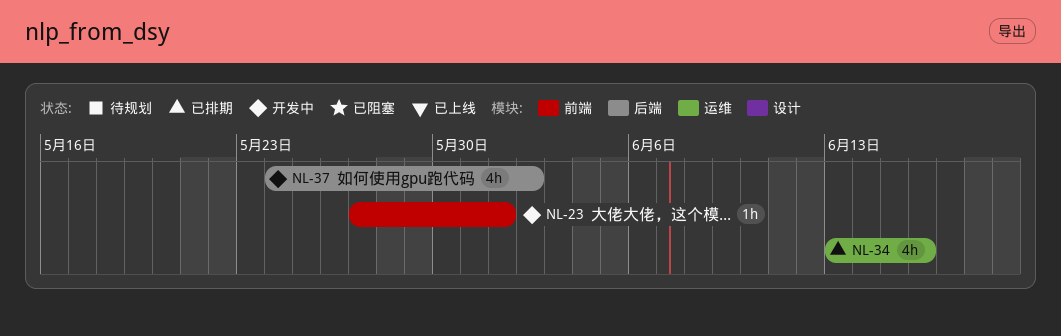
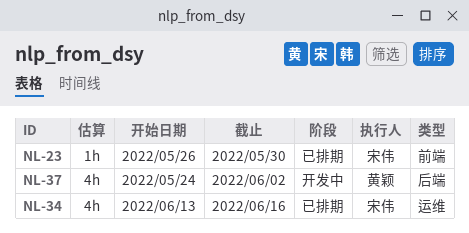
NL-23, status: 开发中 -> 已排期
NL-23, start: May 27 -> May 26
NL-23, due: Jun 1 -> May 30

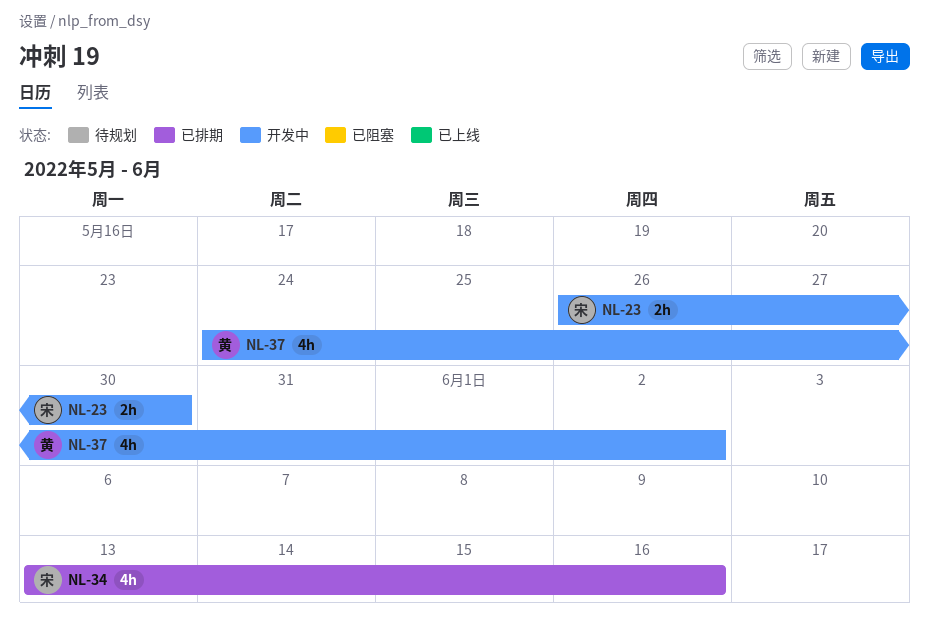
NL-23, status: 已排期 -> 开发中
NL-23, estimate: 1h -> 2h

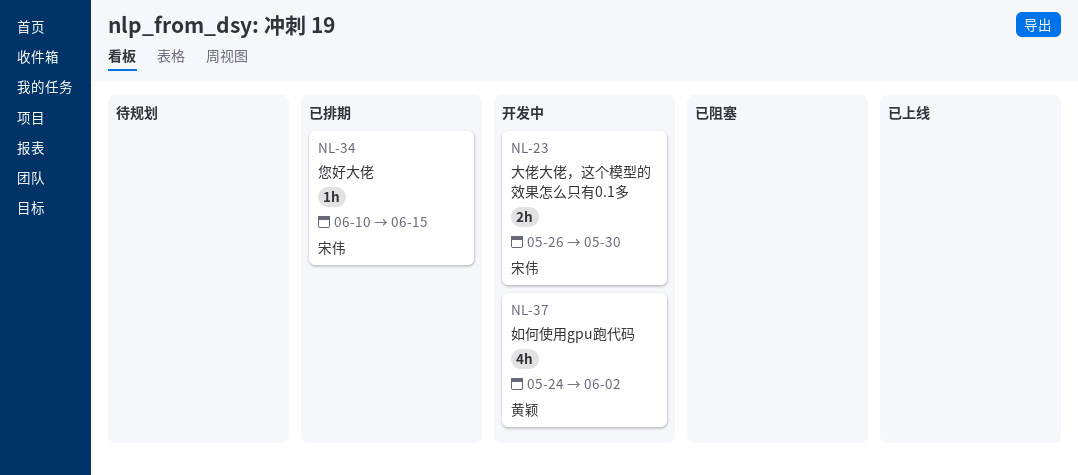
NL-34, estimate: 4h -> 1h
NL-34, start: Jun 13 -> Jun 10
NL-34, due: Jun 16 -> Jun 15

